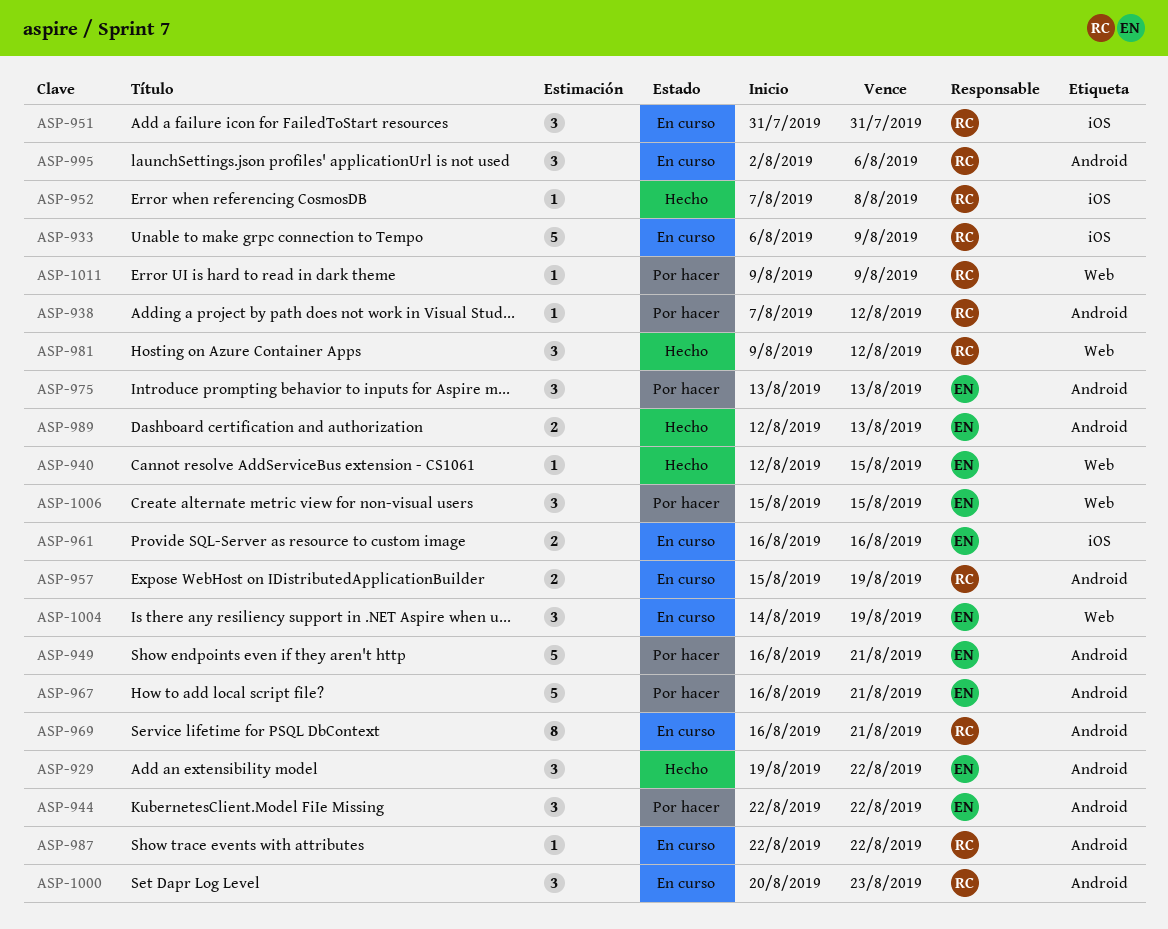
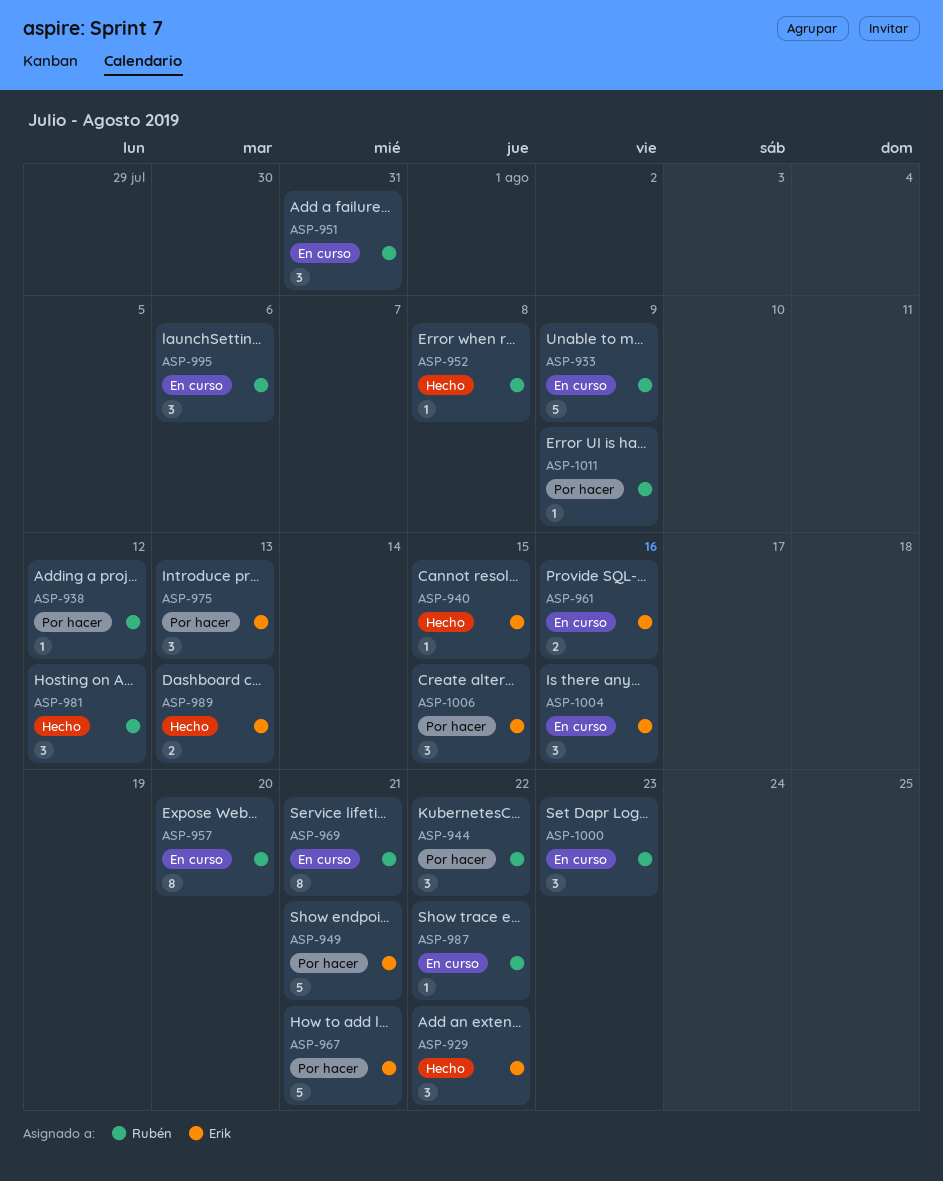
ASP-944, owner: Erik -> Rubén
ASP-957, estimate: 2 -> 8
ASP-957, due: Aug 19 -> Aug 20
ASP-1004, due: Aug 19 -> Aug 16

